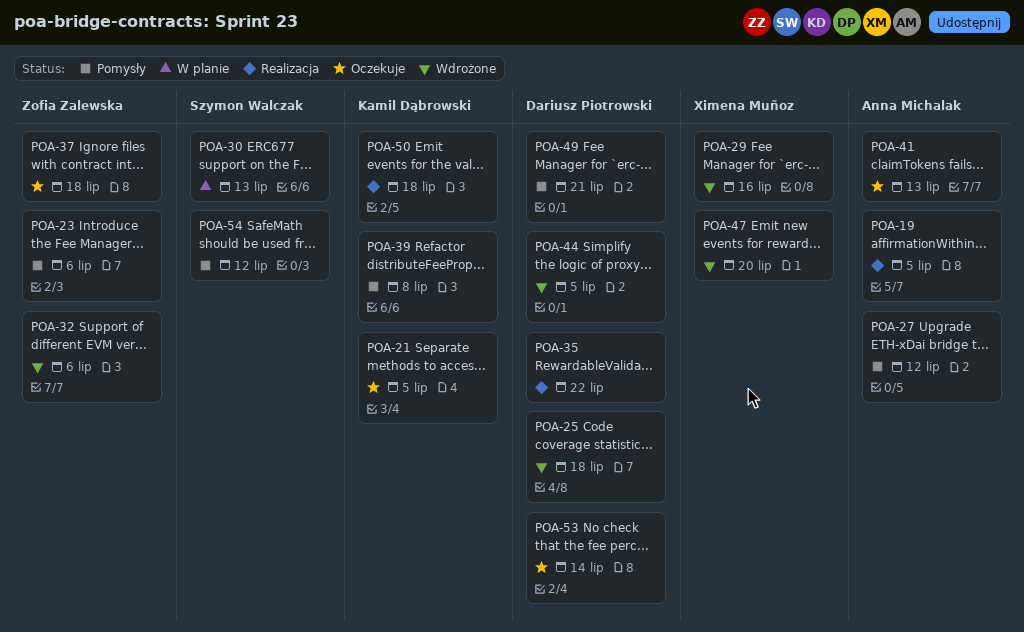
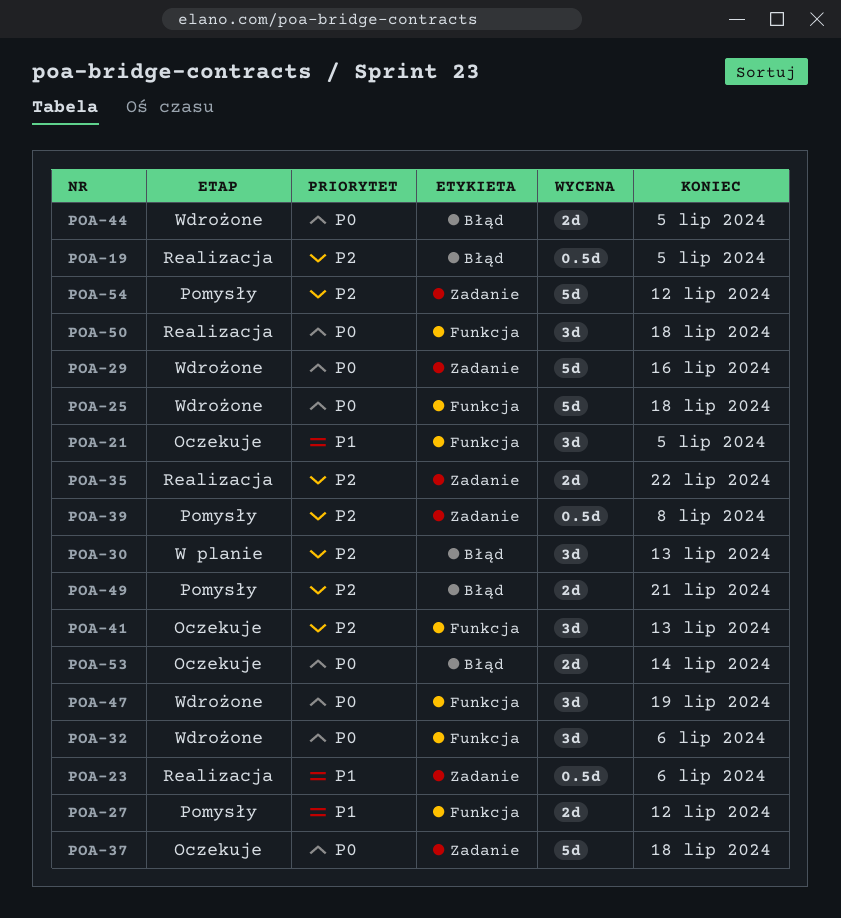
POA-23, status: Pomysły -> Realizacja
POA-47, due: Jul 20 -> Jul 19

